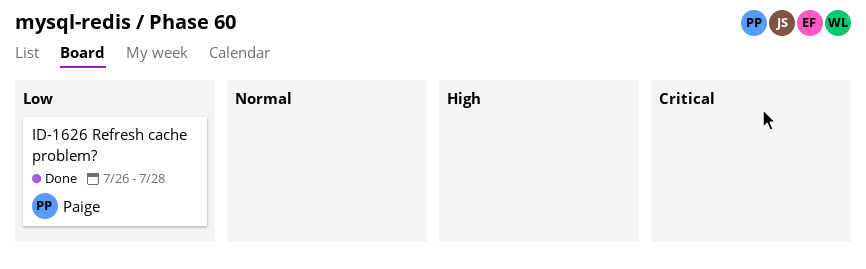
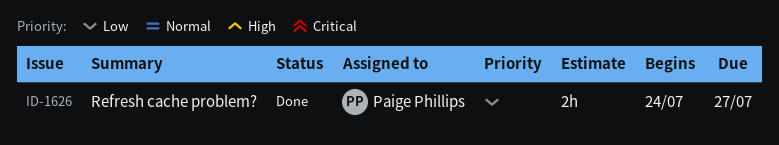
ID-1626, start: Jul 26 -> Jul 24
ID-1626, due: Jul 28 -> Jul 27

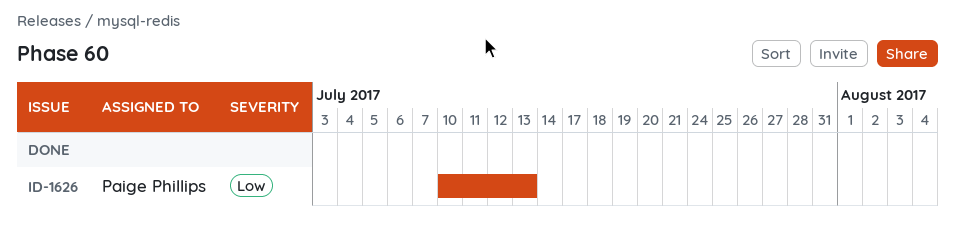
ID-1626, start: Jul 24 -> Jul 10
ID-1626, due: Jul 27 -> Jul 13

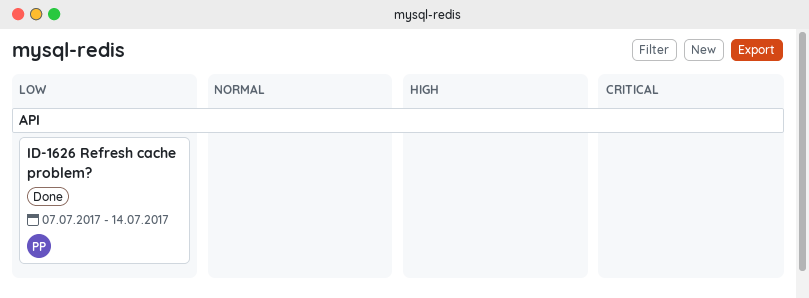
ID-1626, start: Jul 10 -> Jul 7
ID-1626, due: Jul 13 -> Jul 14

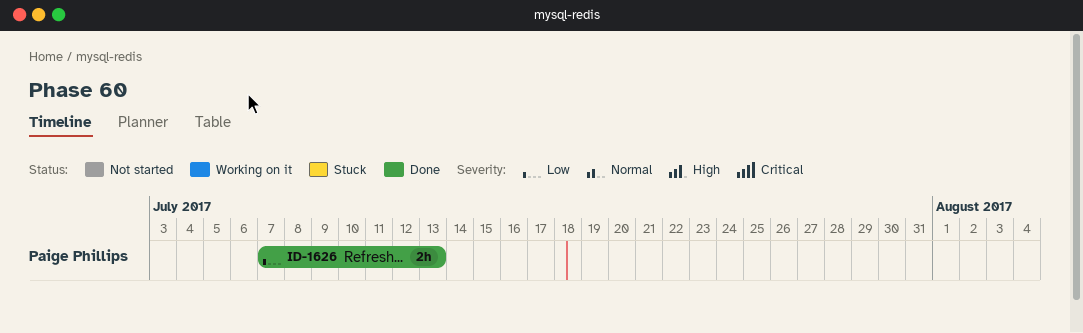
ID-1626, due: Jul 14 -> Jul 13

